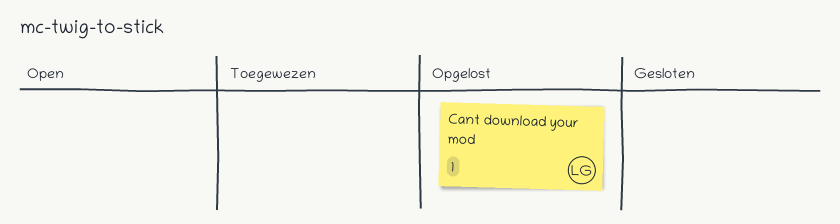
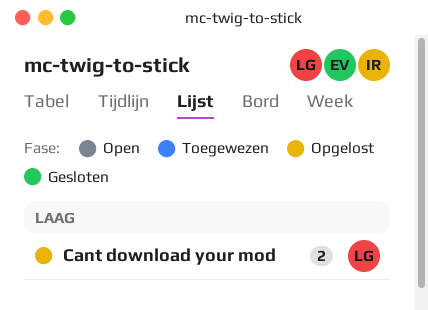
Cant download your mod, estimate: 1 -> 2

